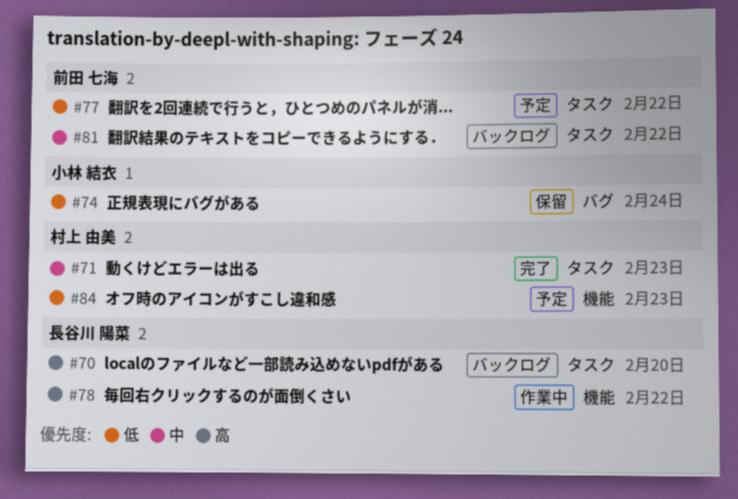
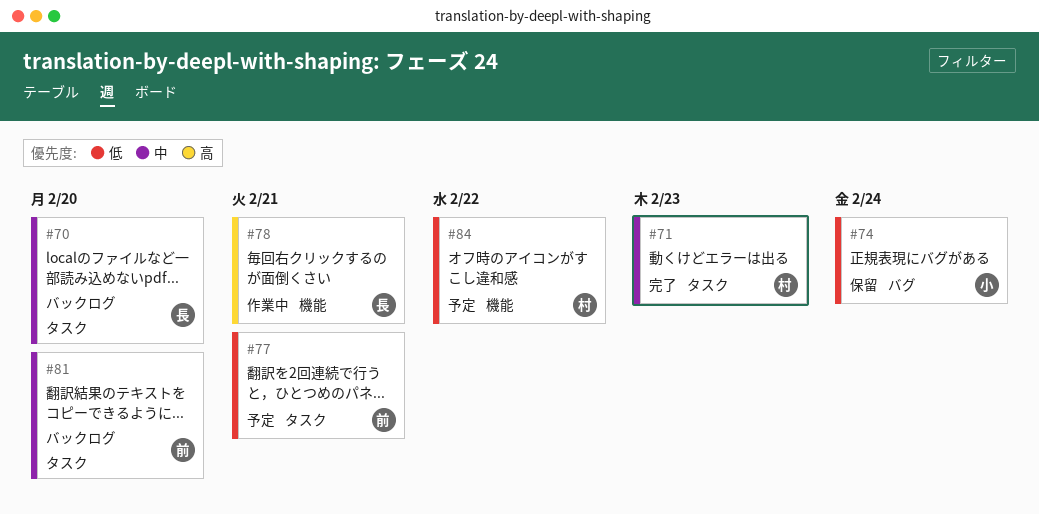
#70, priority: 高 -> 中
#77, due: Feb 22 -> Feb 21
#78, due: Feb 22 -> Feb 21
#81, due: Feb 22 -> Feb 20
#84, due: Feb 23 -> Feb 22

